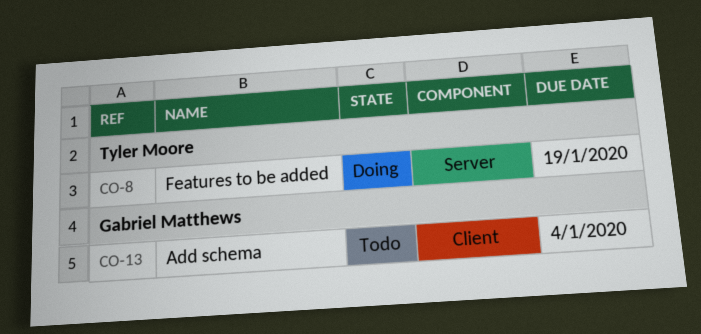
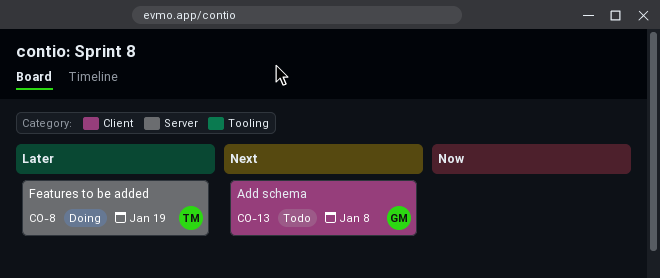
CO-13, due: Jan 4 -> Jan 8

